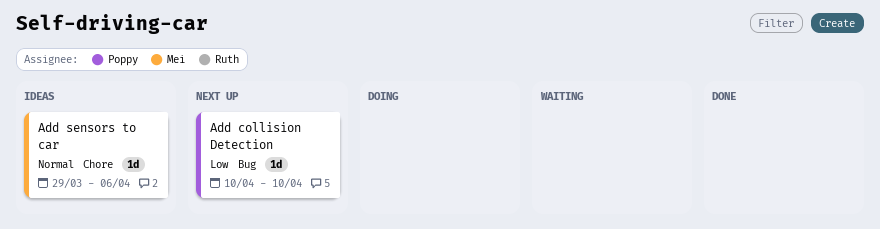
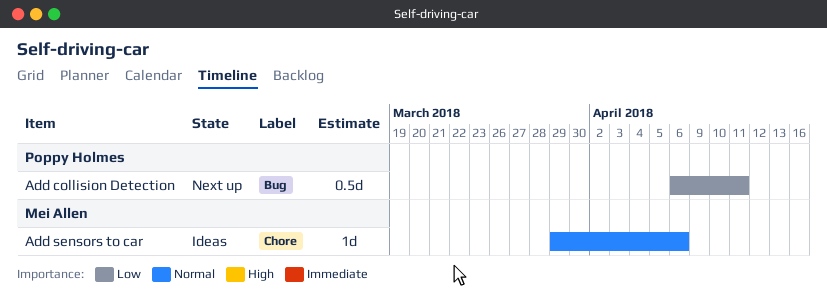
Add collision Detection, estimate: 1d -> 0.5d
Add collision Detection, start: Apr 10 -> Apr 6
Add collision Detection, due: Apr 10 -> Apr 11

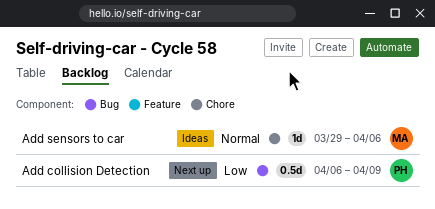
Add collision Detection, due: Apr 11 -> Apr 9

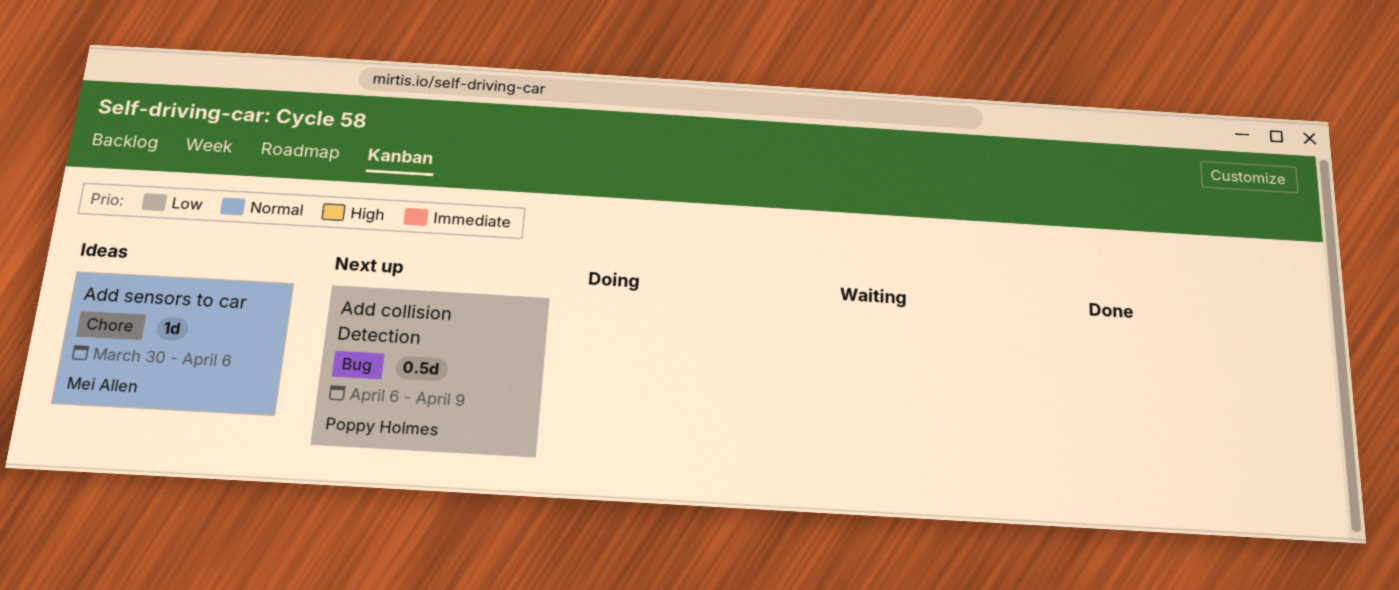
Add sensors to car, start: Mar 29 -> Mar 30

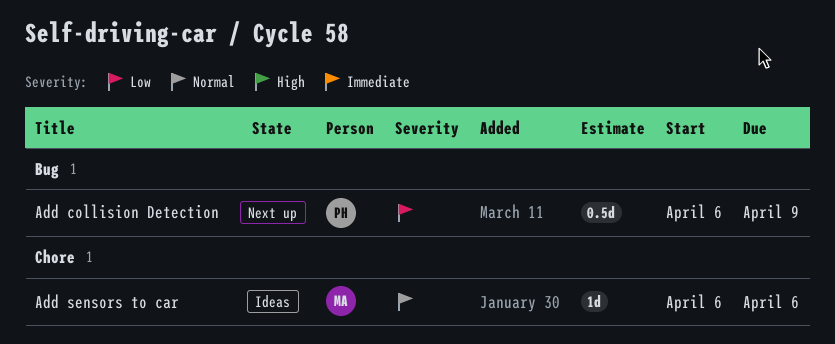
Add sensors to car, start: Mar 30 -> Apr 6

